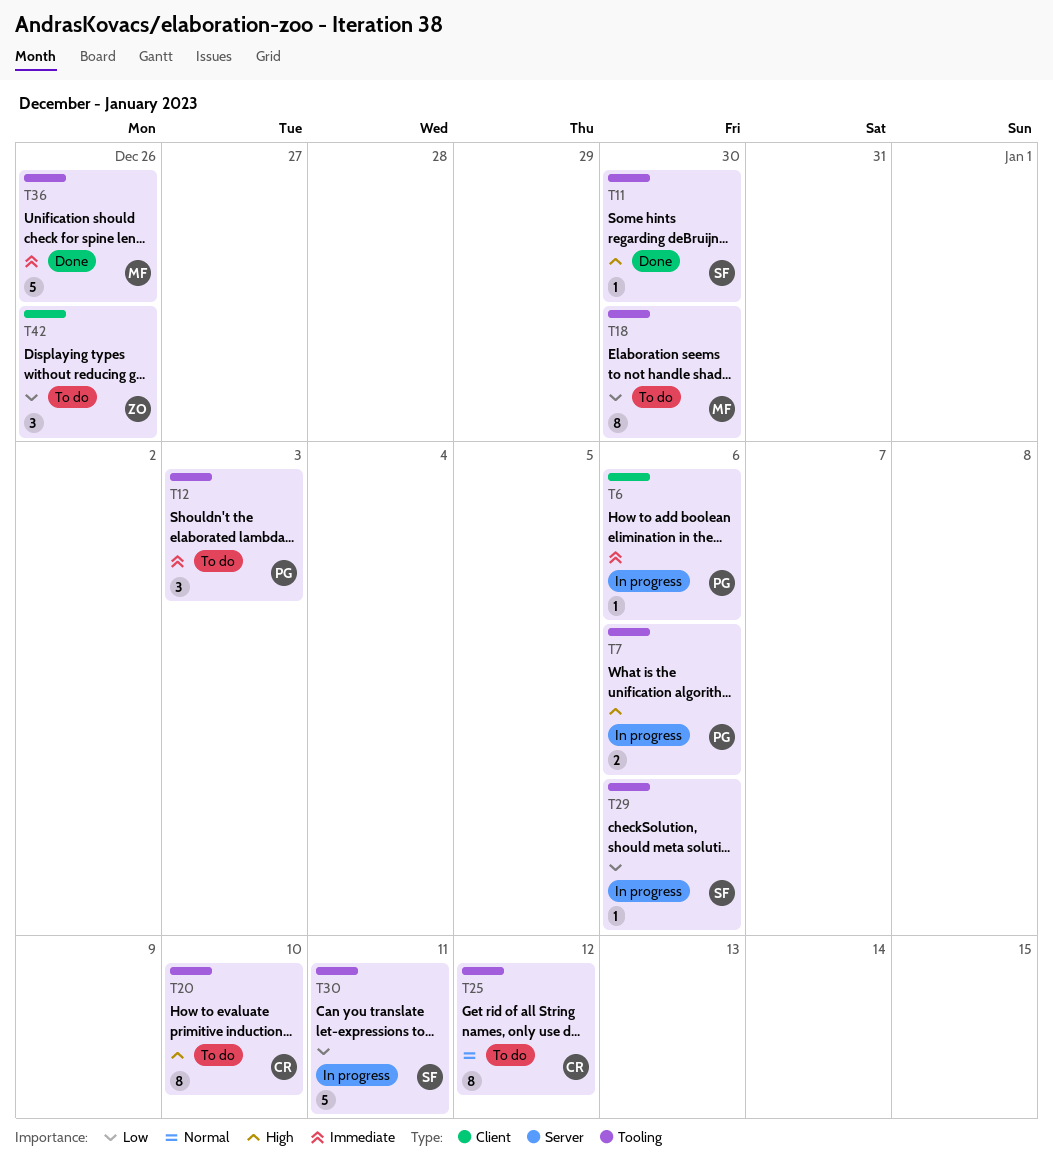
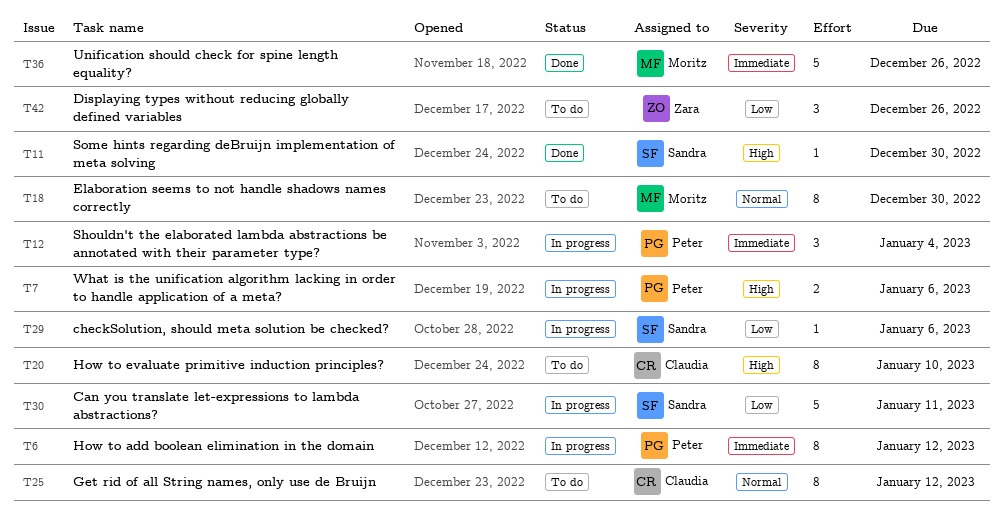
T6, estimate: 1 -> 8
T6, due: Jan 6 -> Jan 12
T12, status: To do -> In progress
T12, due: Jan 3 -> Jan 4
T18, priority: Low -> Normal

